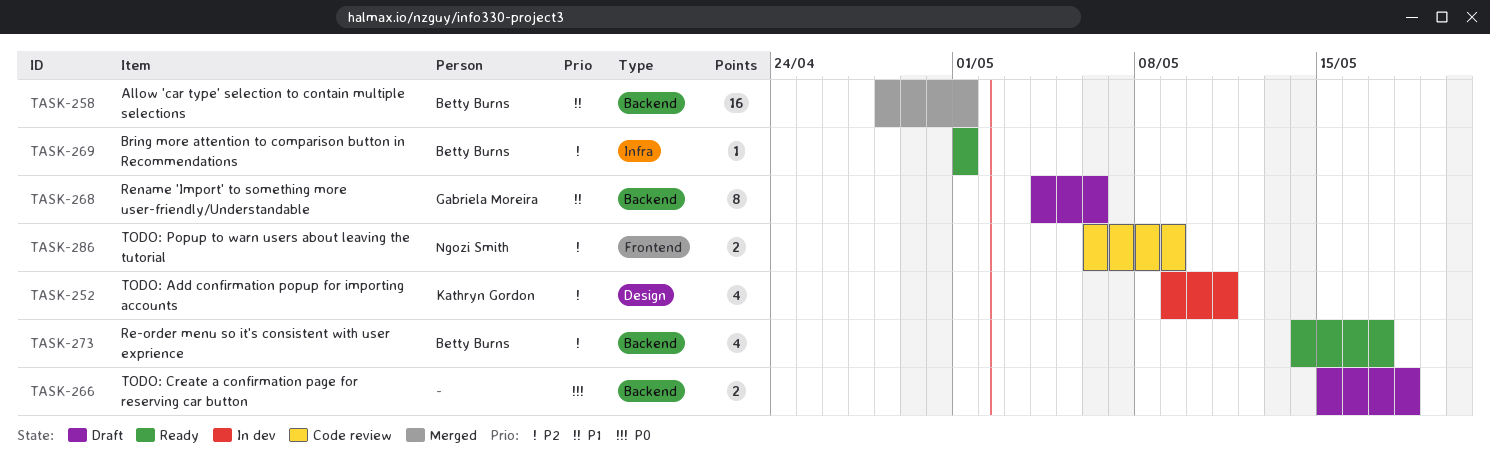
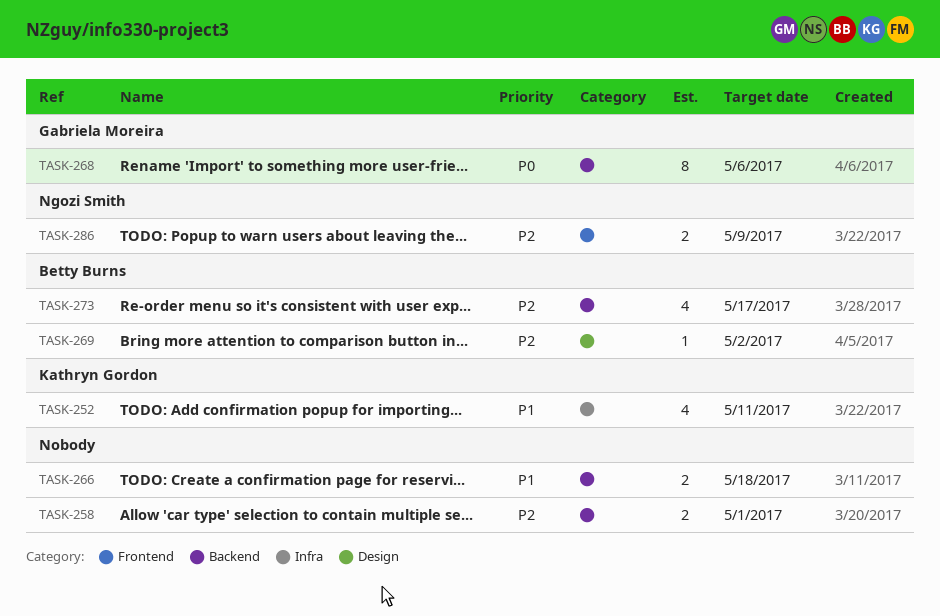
TASK-252, priority: P2 -> P1
TASK-252, label: Design -> Infra
TASK-258, owner: Betty Burns -> none
TASK-258, priority: P1 -> P2
TASK-258, estimate: 16 -> 2
TASK-266, priority: P0 -> P1
TASK-268, priority: P1 -> P0
TASK-269, label: Infra -> Design
TASK-269, due: May 1 -> May 2

